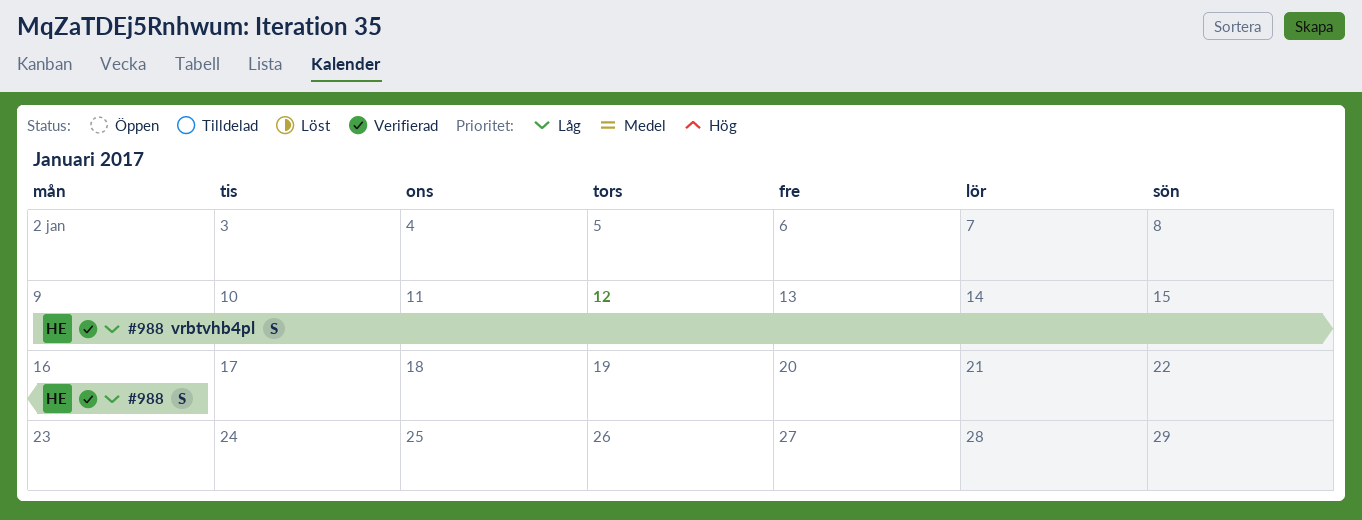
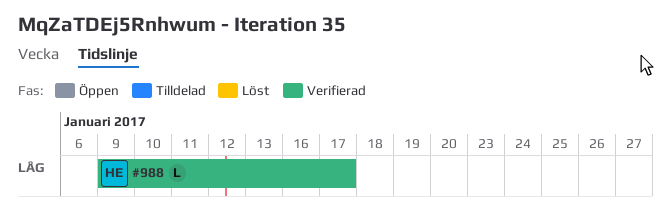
#988, estimate: S -> L
#988, due: Jan 16 -> Jan 17

